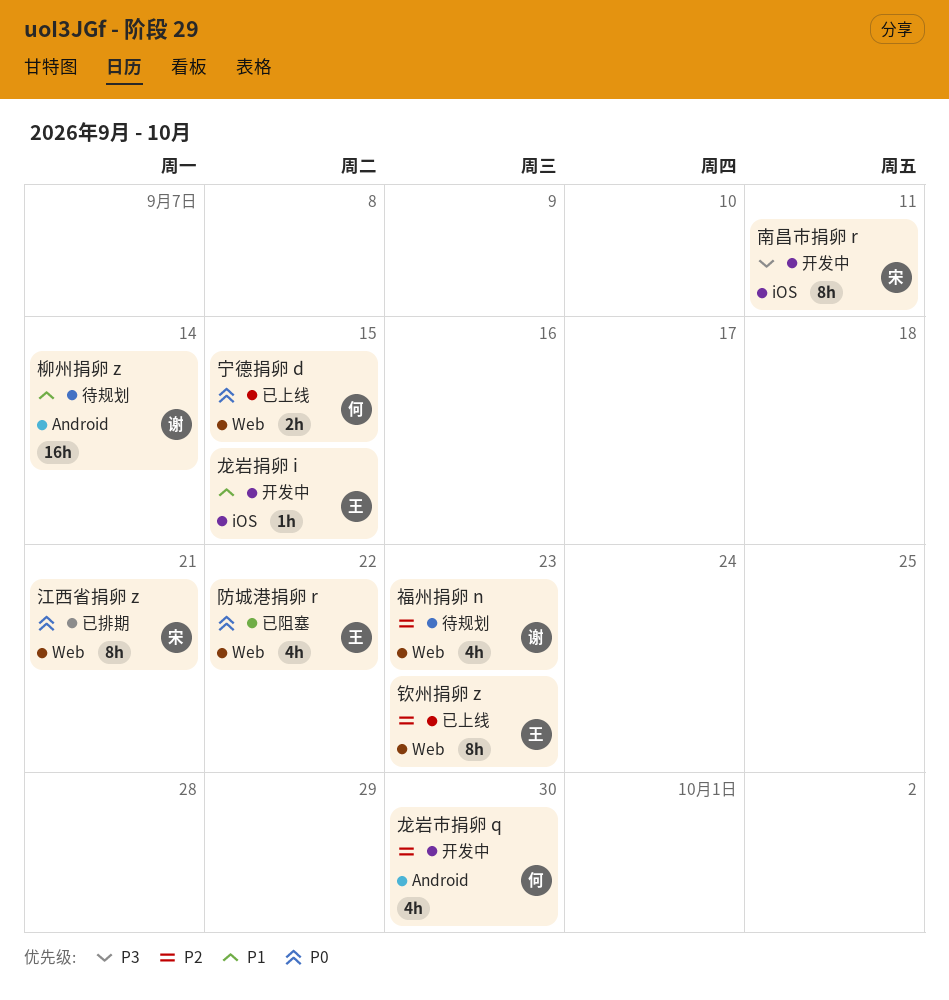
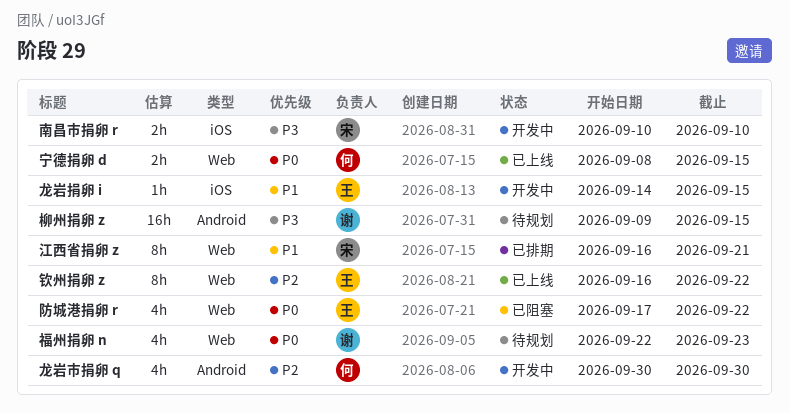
南昌市捐卵 r, estimate: 8h -> 2h
南昌市捐卵 r, due: Sep 11 -> Sep 10
柳州捐卵 z, priority: P1 -> P3
柳州捐卵 z, due: Sep 14 -> Sep 15
江西省捐卵 z, priority: P0 -> P1
福州捐卵 n, priority: P2 -> P0
钦州捐卵 z, due: Sep 23 -> Sep 22

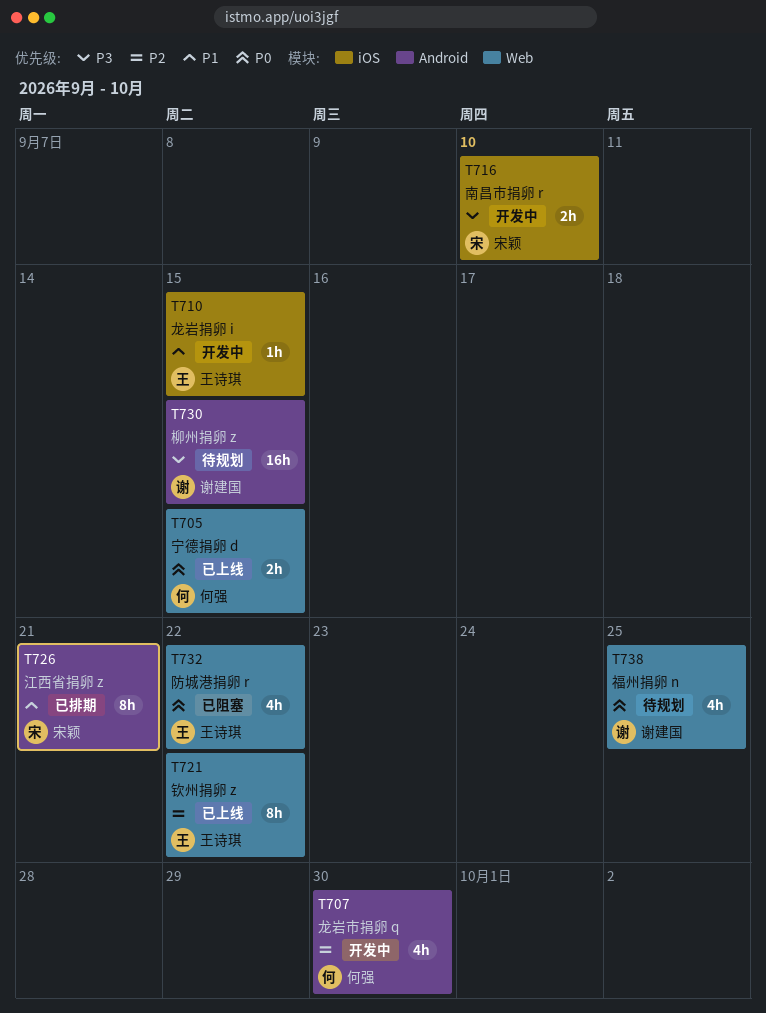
江西省捐卵 z, label: Web -> Android
福州捐卵 n, due: Sep 23 -> Sep 25

